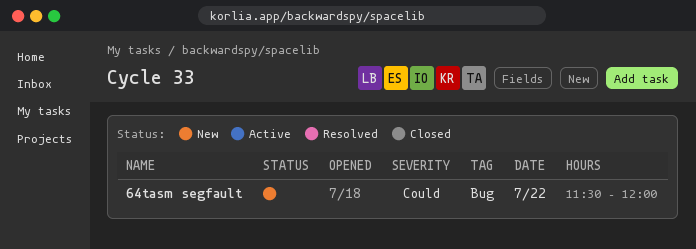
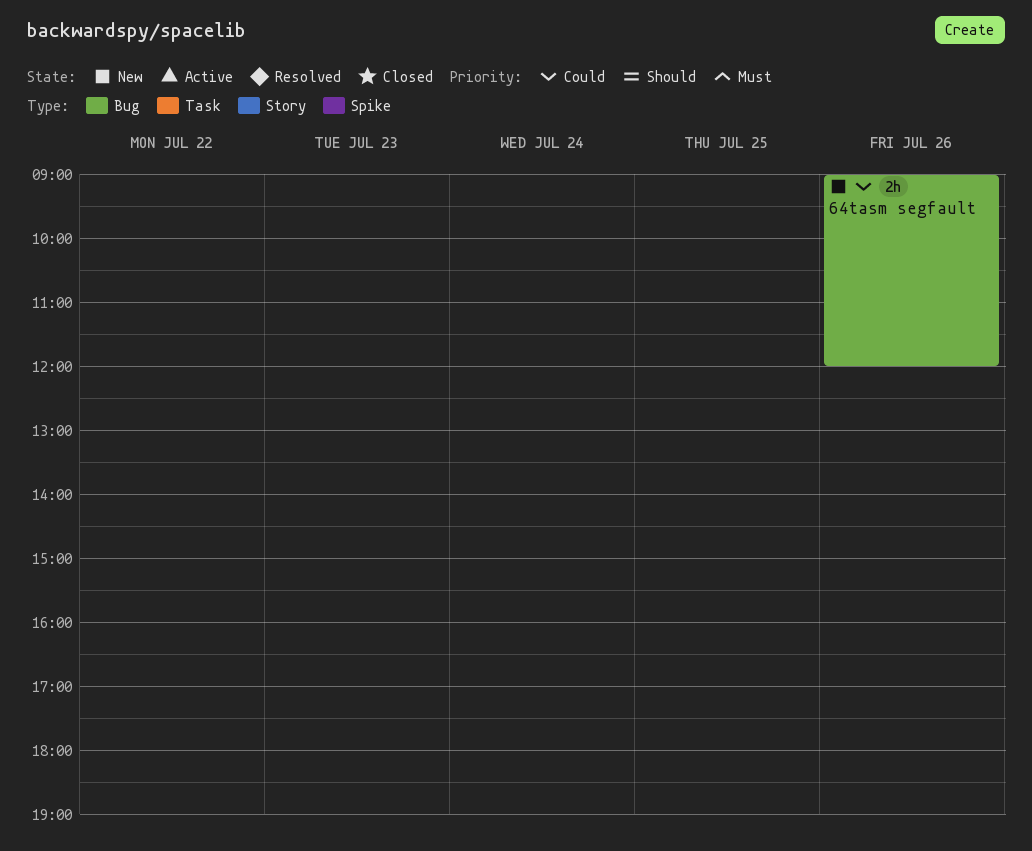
64tasm segfault, day: Jul 22 -> Jul 26
64tasm segfault, begins: 11:30 -> 09:00

